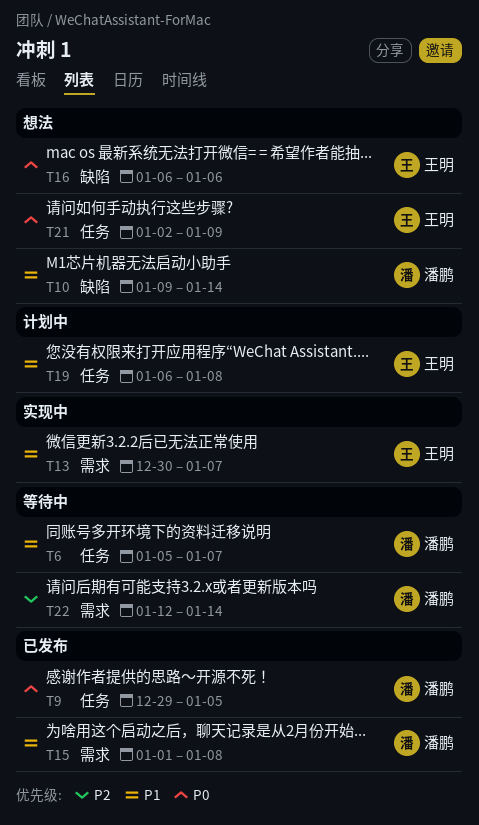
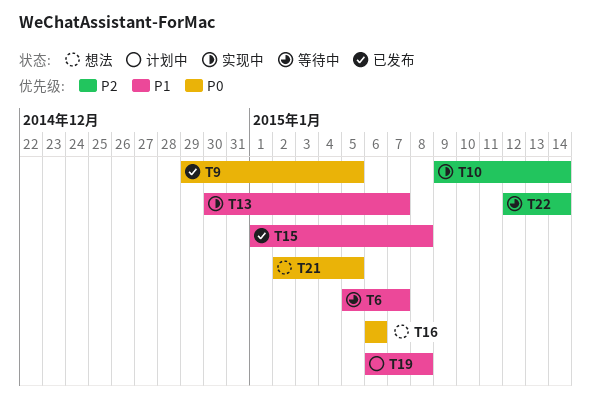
T10, status: 想法 -> 实现中
T10, priority: P1 -> P2
T21, due: Jan 9 -> Jan 5

